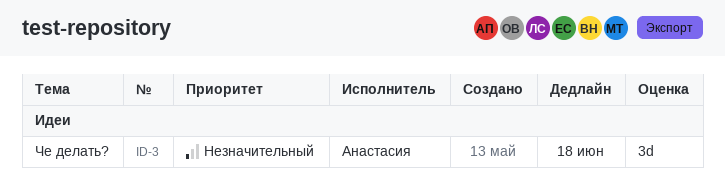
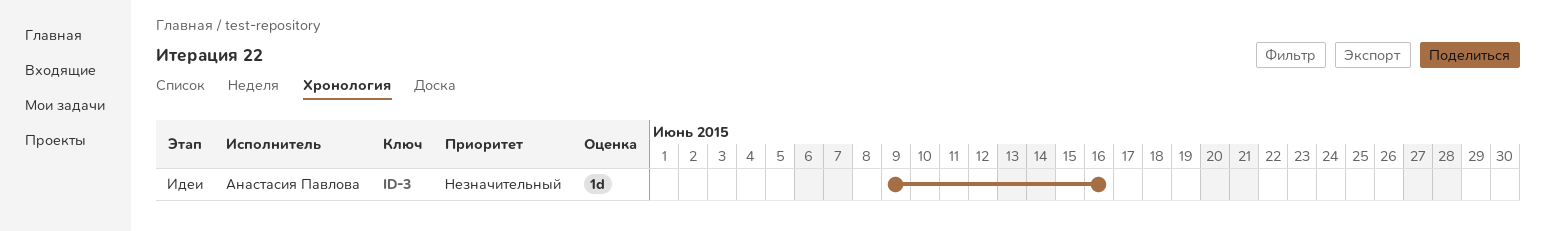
ID-3, estimate: 3d -> 1d
ID-3, due: Jun 18 -> Jun 16

